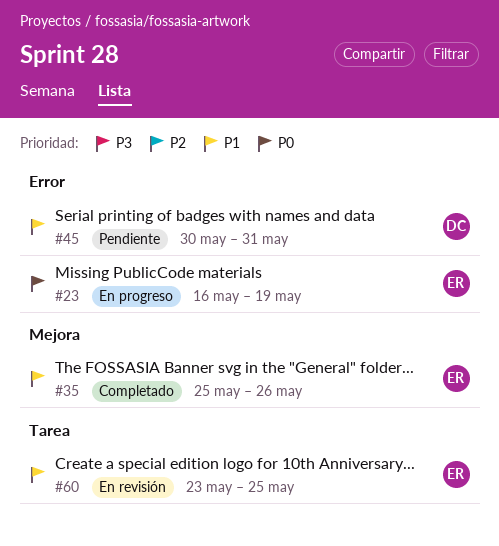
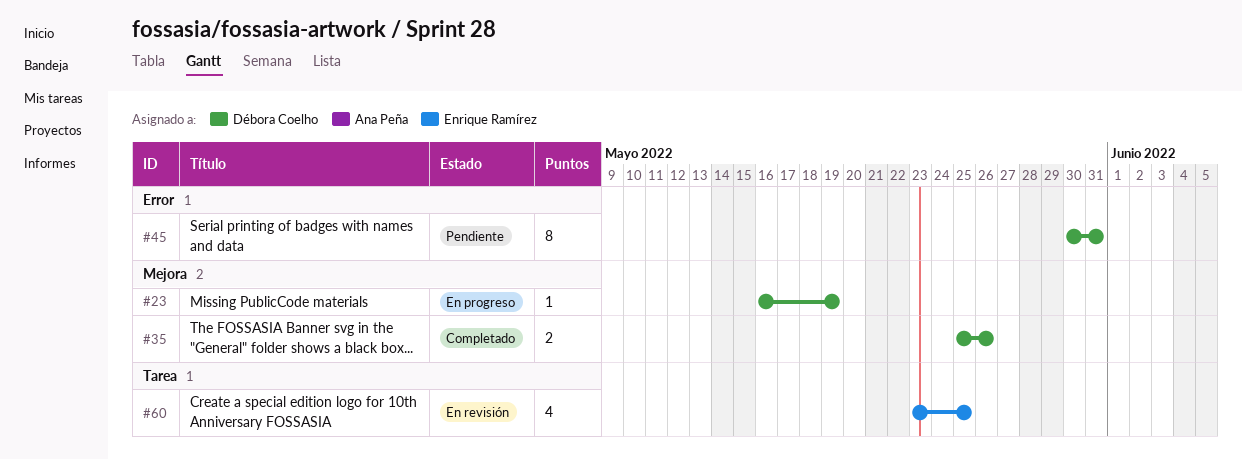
#23, owner: Enrique Ramírez -> Débora Coelho
#23, label: Error -> Mejora
#35, owner: Enrique Ramírez -> Débora Coelho

